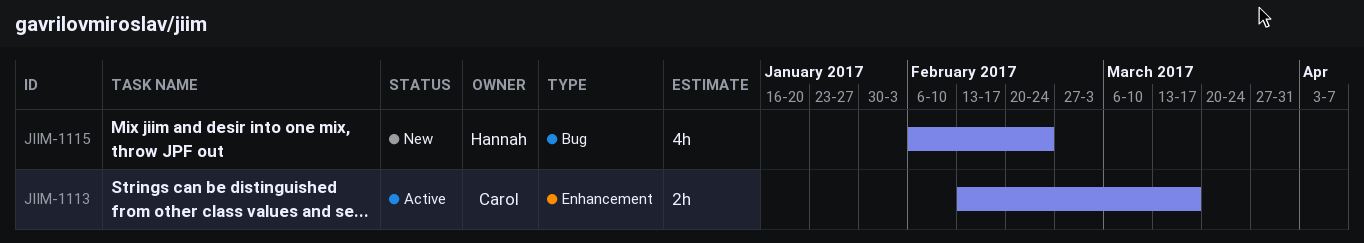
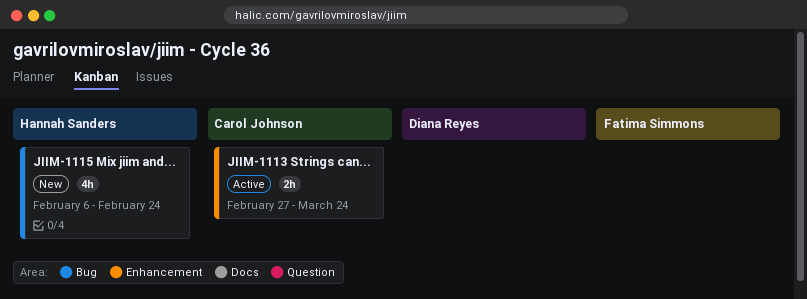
JIIM-1113, start: Feb 13 -> Feb 27
JIIM-1113, due: Mar 17 -> Mar 24

